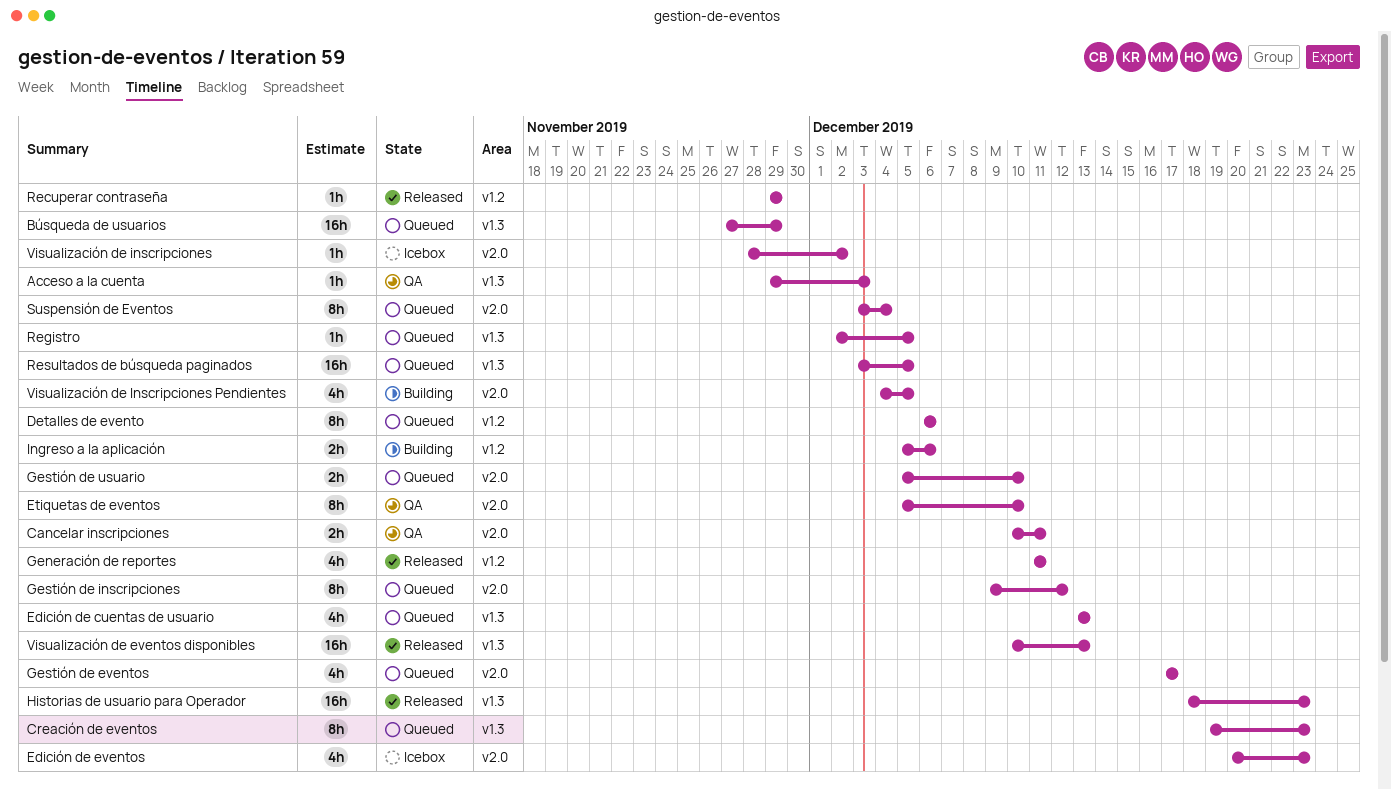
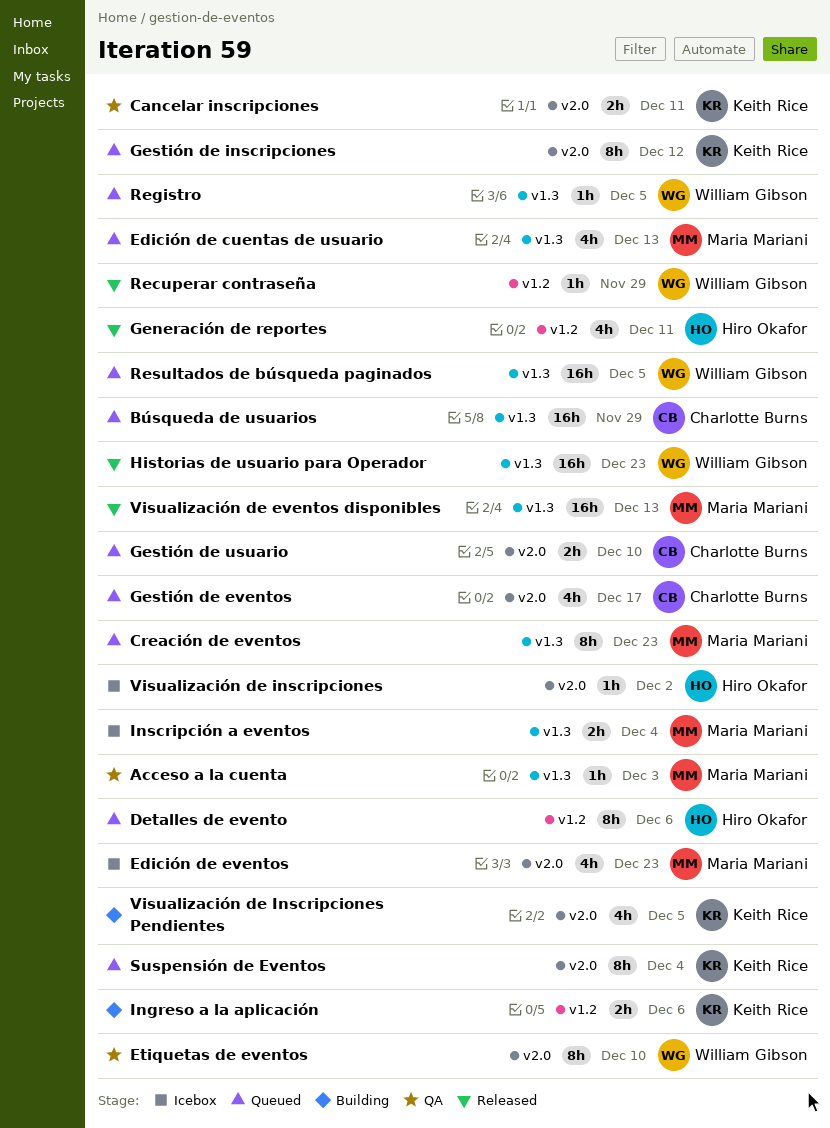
Inscripción a eventos: none -> present

